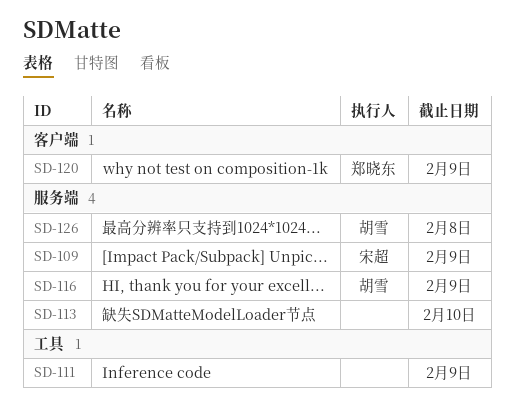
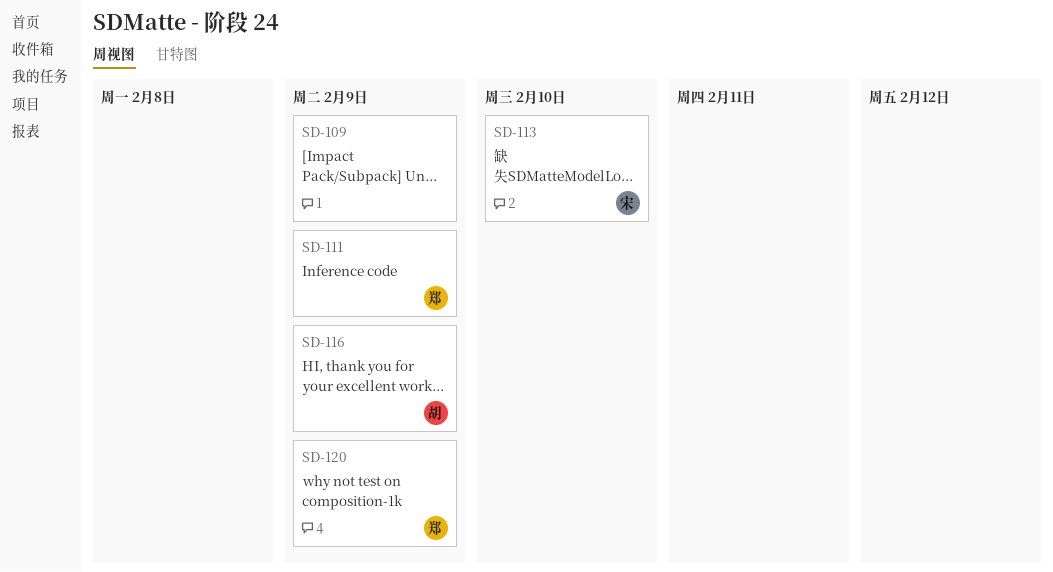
SD-109, owner: 宋超 -> none
SD-111, owner: none -> 郑晓东
SD-113, owner: none -> 宋超
SD-126: present -> none

